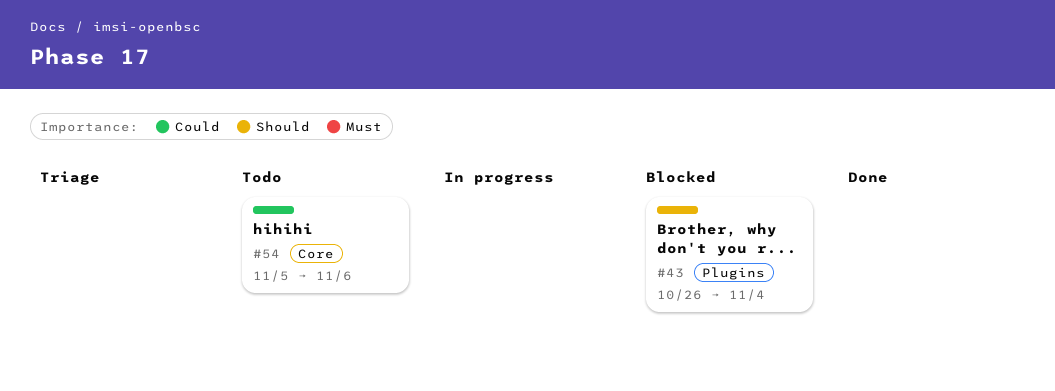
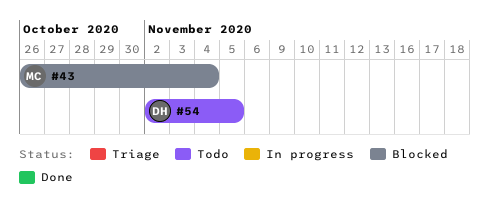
#54, start: Nov 5 -> Nov 2
#54, due: Nov 6 -> Nov 5

